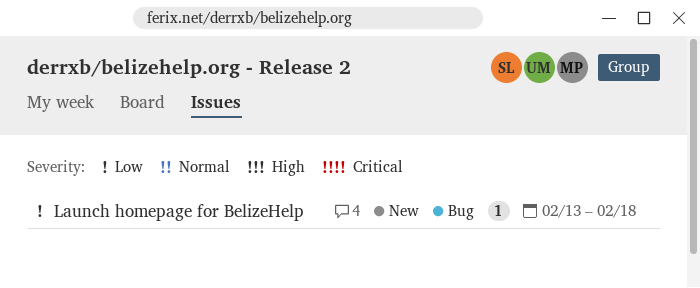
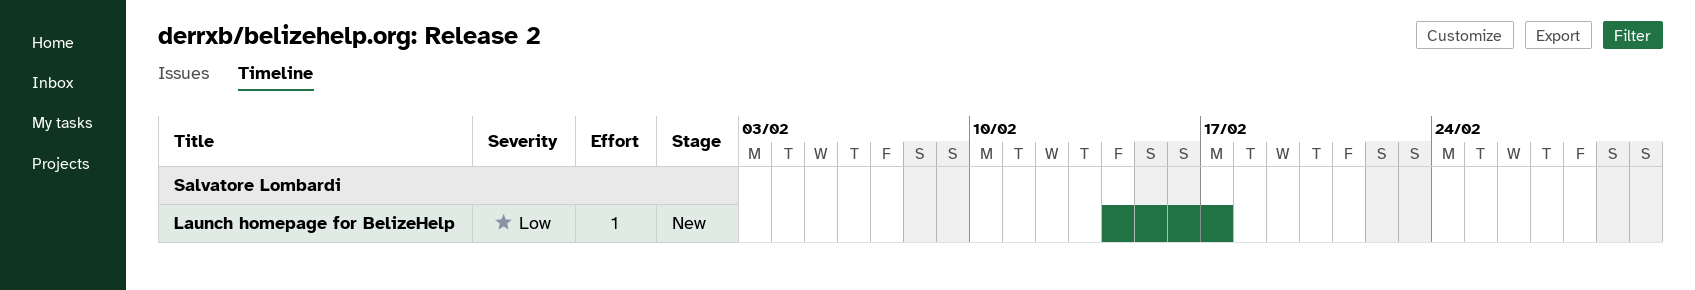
Launch homepage for BelizeHelp, start: Feb 13 -> Feb 14
Launch homepage for BelizeHelp, due: Feb 18 -> Feb 17

